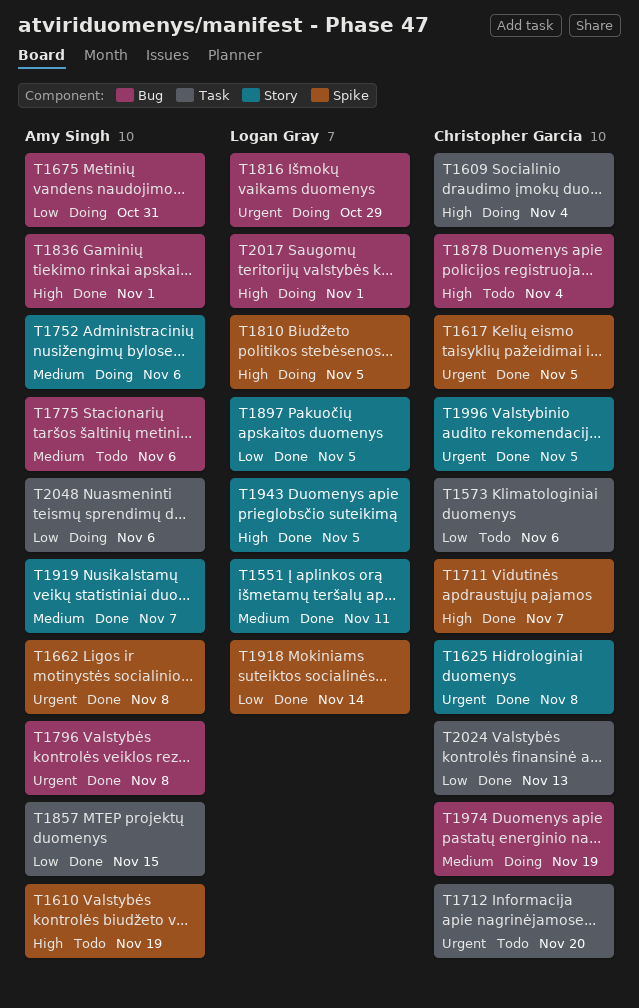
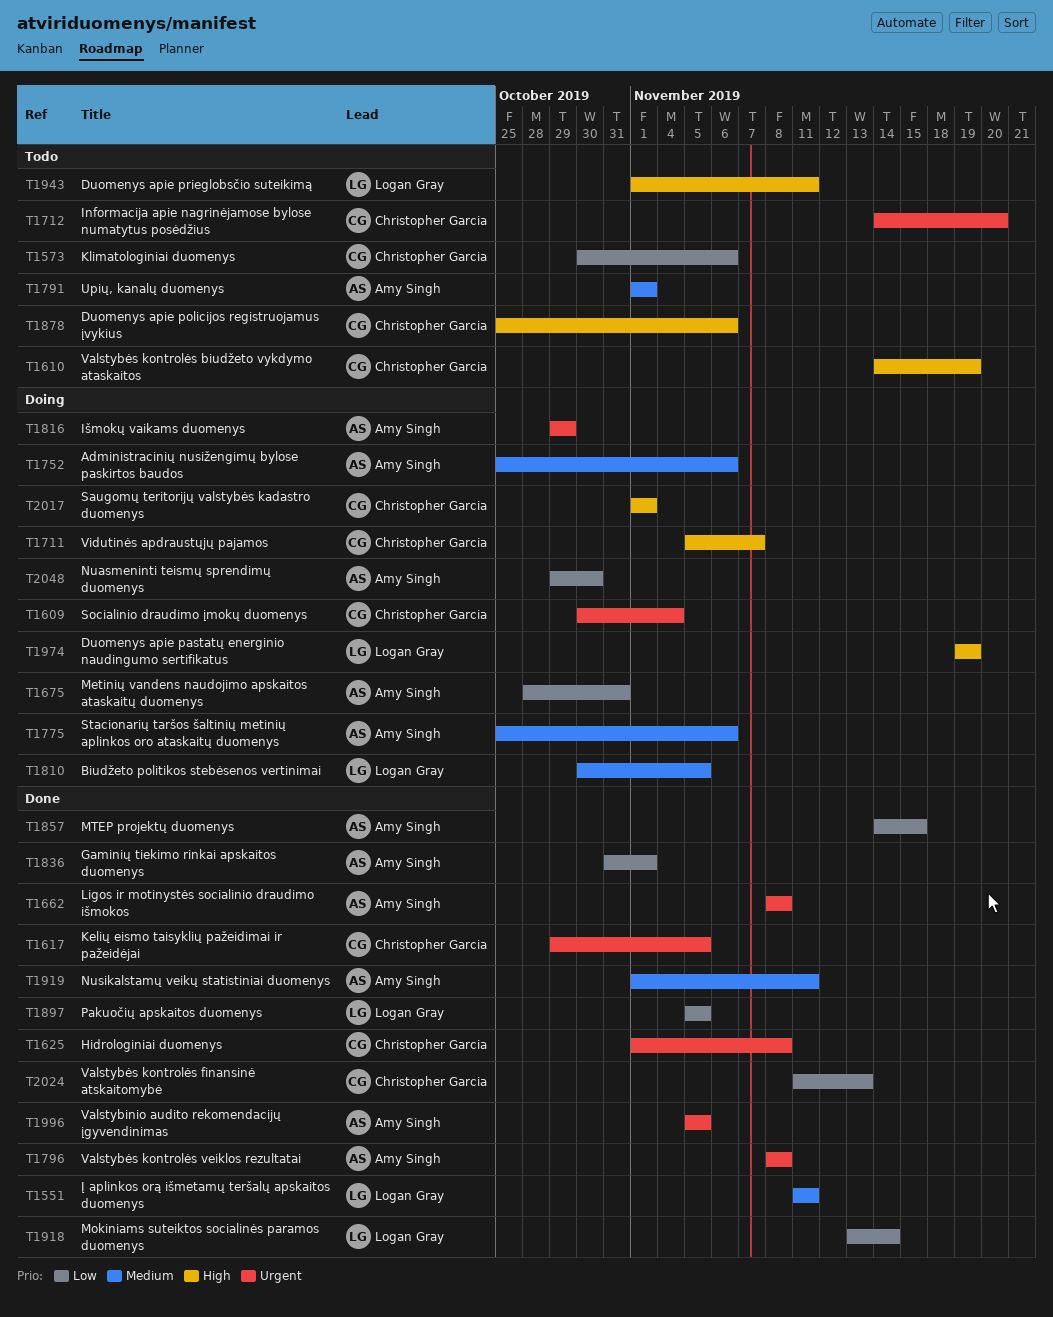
T1609, priority: High -> Urgent
T1610, owner: Amy Singh -> Christopher Garcia
T1711, status: Done -> Doing
T1775, status: Todo -> Doing
T1791: none -> present
T1810, priority: High -> Medium
T1816, owner: Logan Gray -> Amy Singh
T1836, priority: High -> Low
T1878, due: Nov 4 -> Nov 6
T1919, due: Nov 7 -> Nov 11
T1943, status: Done -> Todo
T1943, due: Nov 5 -> Nov 11
T1974, owner: Christopher Garcia -> Logan Gray
T1974, priority: Medium -> High
T1996, owner: Christopher Garcia -> Amy Singh
T2017, owner: Logan Gray -> Christopher Garcia
T2048, due: Nov 6 -> Oct 30

